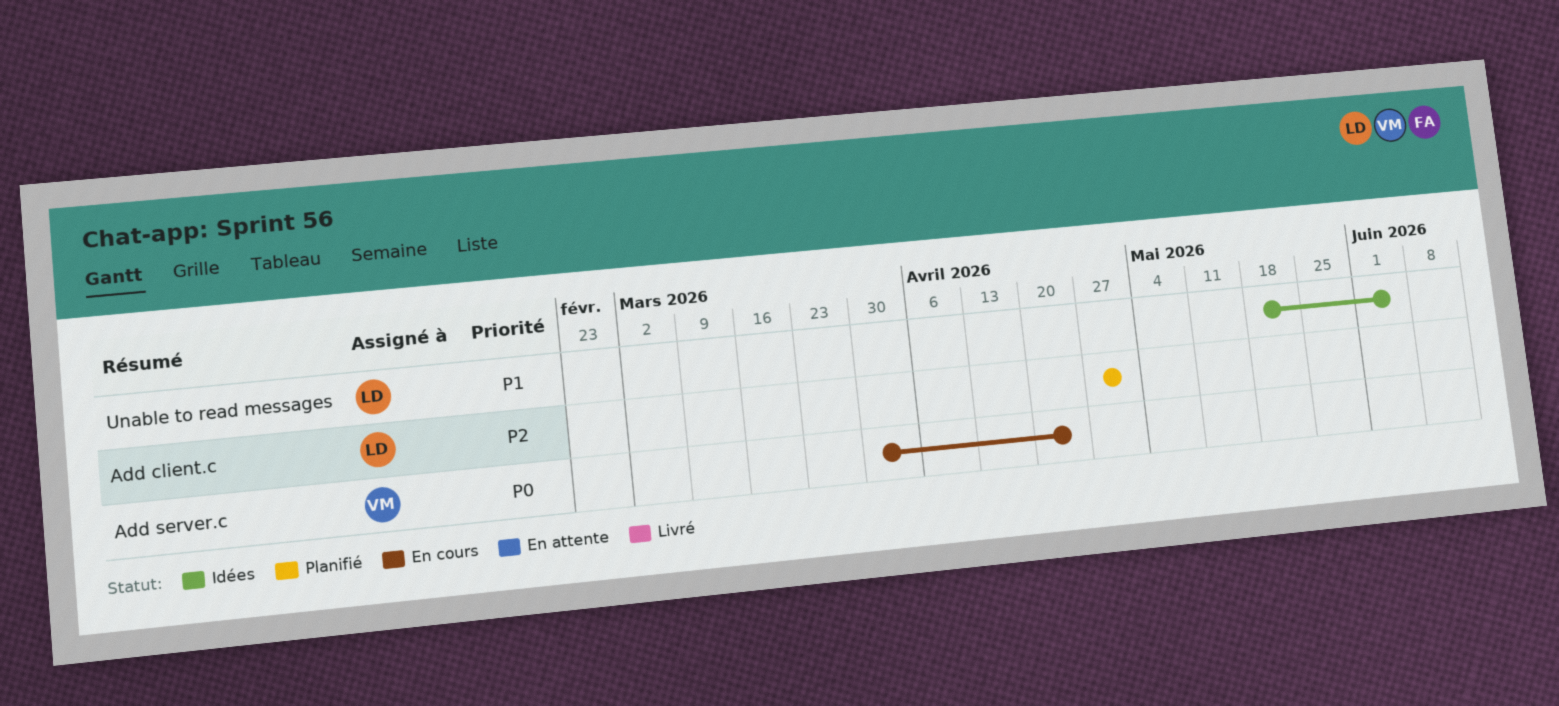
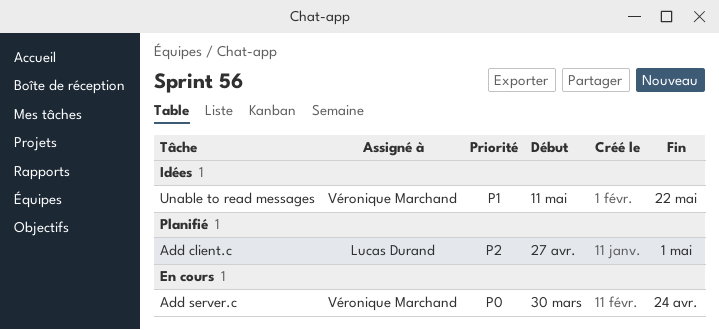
Unable to read messages, owner: Lucas Durand -> Véronique Marchand
Unable to read messages, start: May 18 -> May 11
Unable to read messages, due: Jun 5 -> May 22

